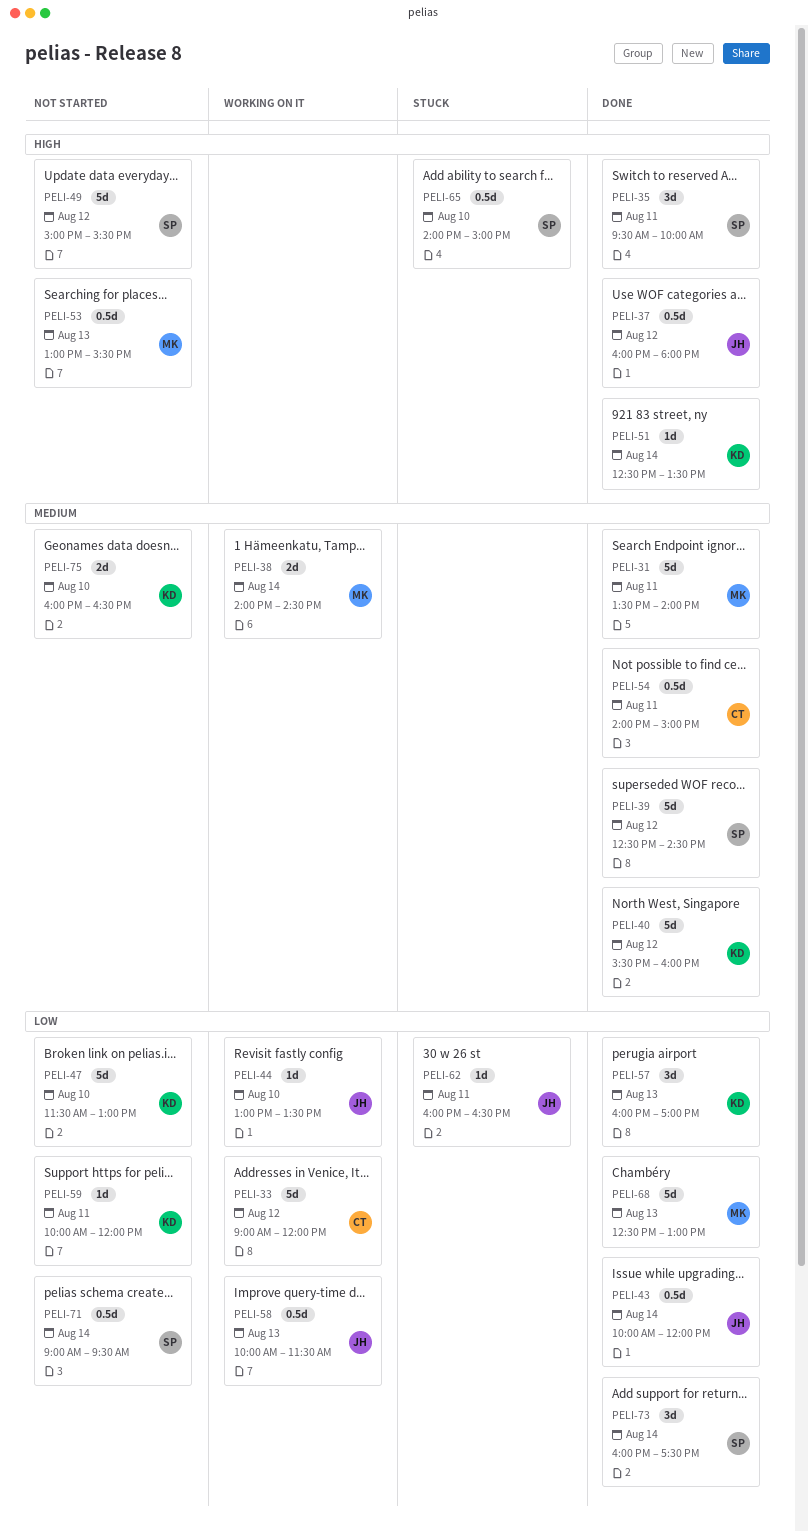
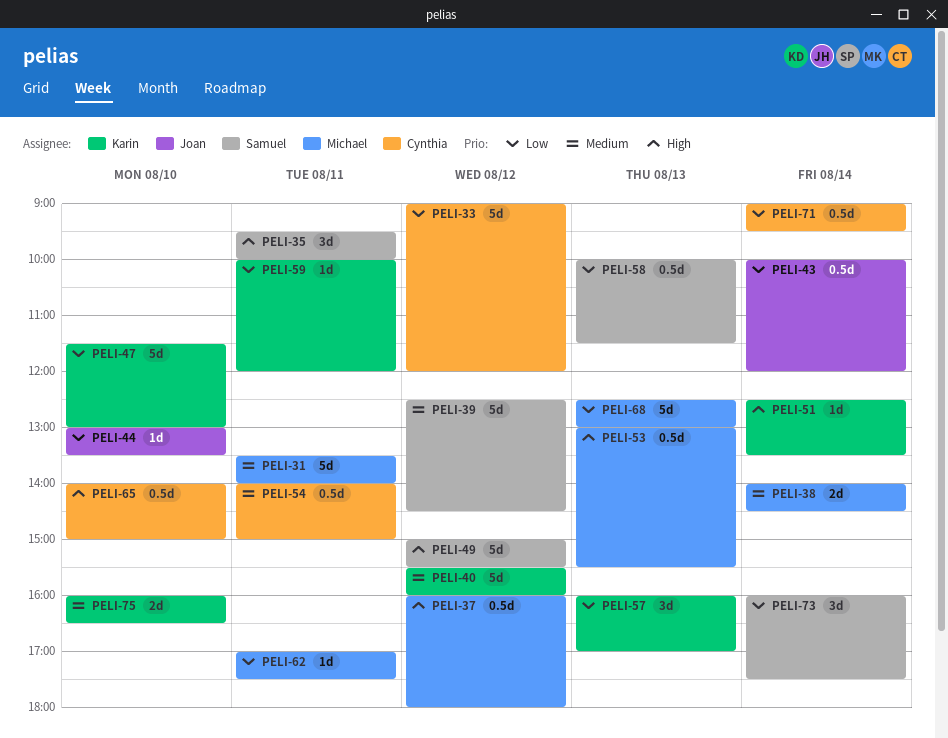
PELI-37, owner: Joan -> Michael
PELI-58, owner: Joan -> Samuel
PELI-62, owner: Joan -> Michael
PELI-62, begins: 16:00 -> 17:00
PELI-62, ends: 16:30 -> 17:30
PELI-65, owner: Samuel -> Cynthia
PELI-71, owner: Samuel -> Cynthia

